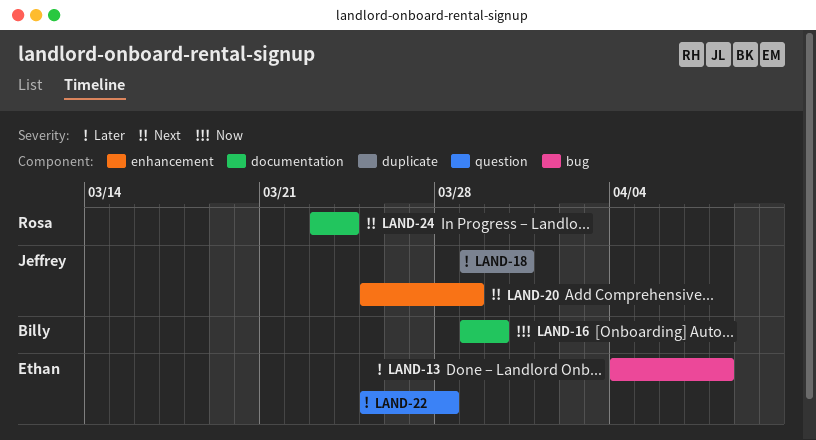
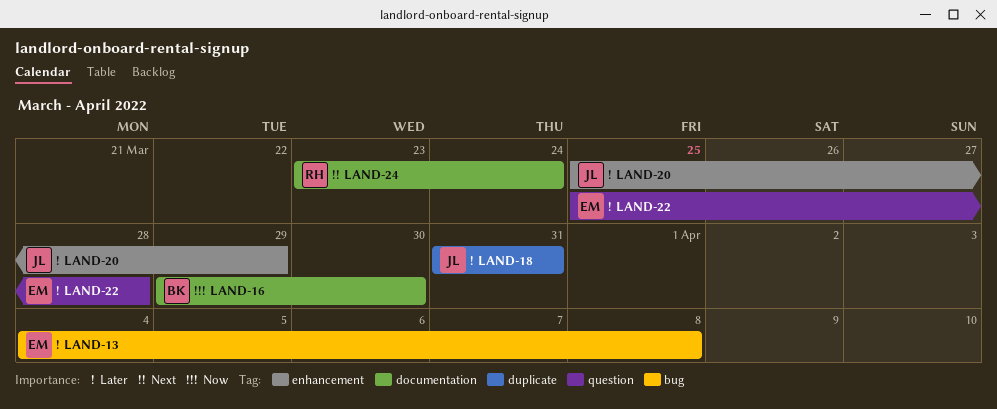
LAND-18, start: Mar 29 -> Mar 31
LAND-20, priority: Next -> Later

